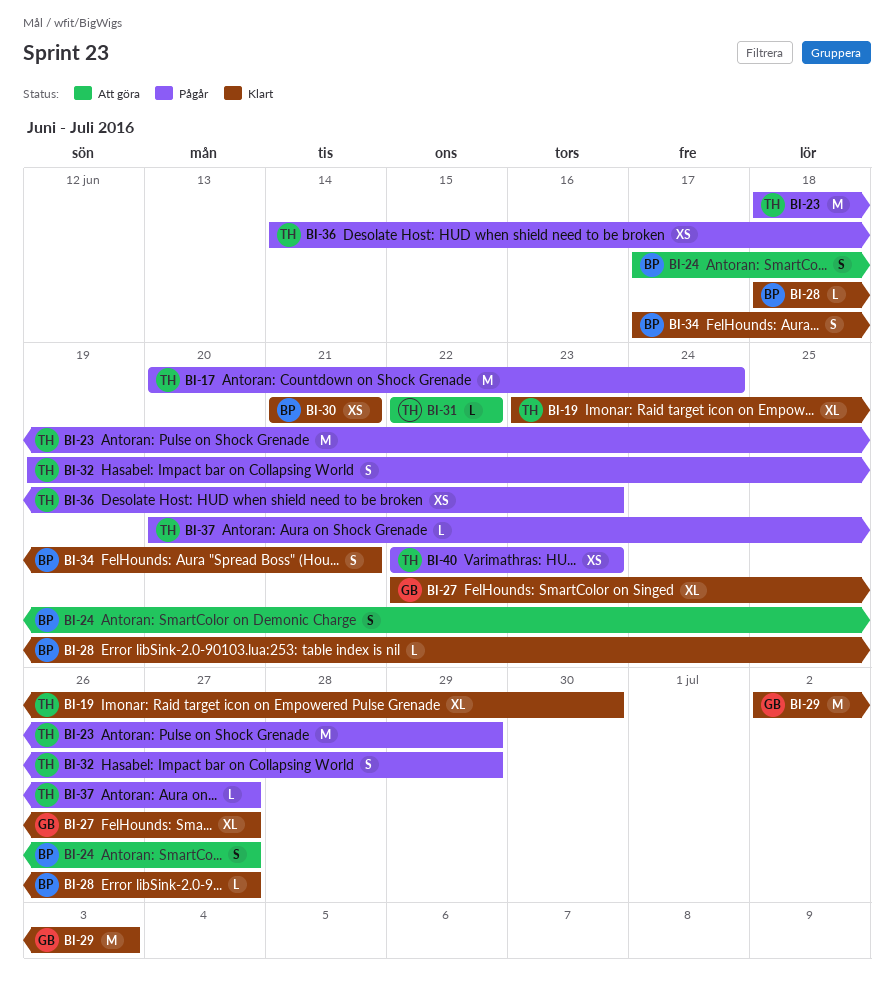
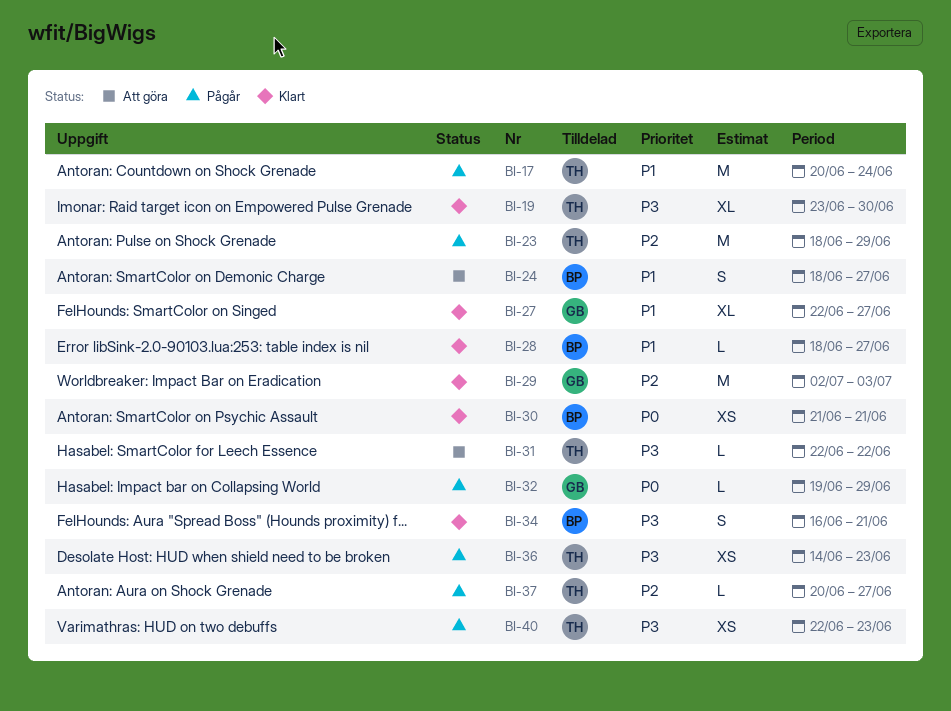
BI-24, start: Jun 17 -> Jun 18
BI-32, owner: TH -> GB
BI-32, estimate: S -> L
BI-34, start: Jun 17 -> Jun 16

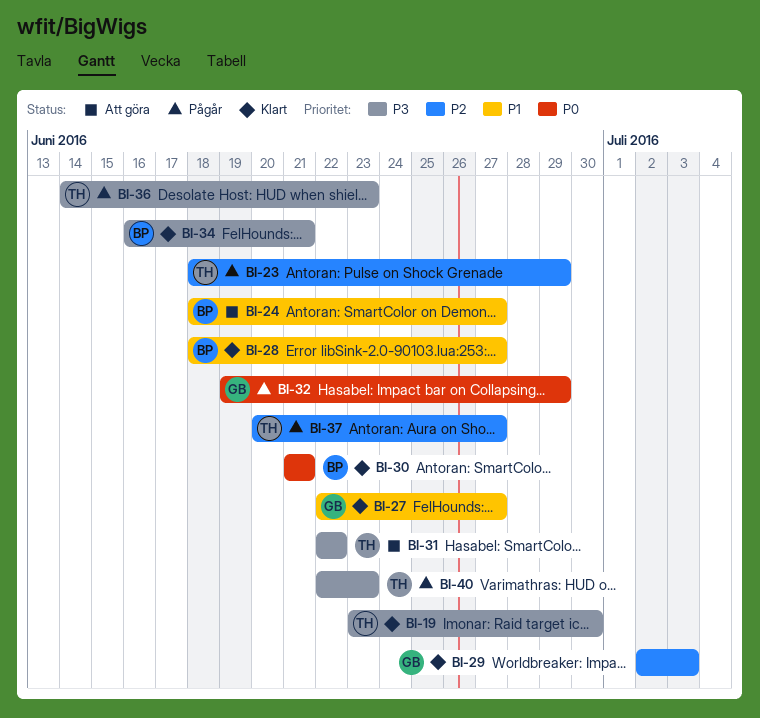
BI-17: present -> none

